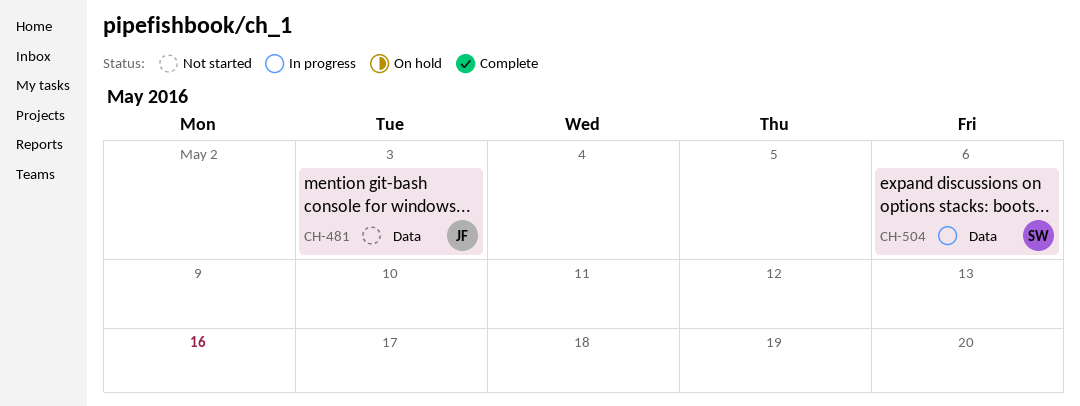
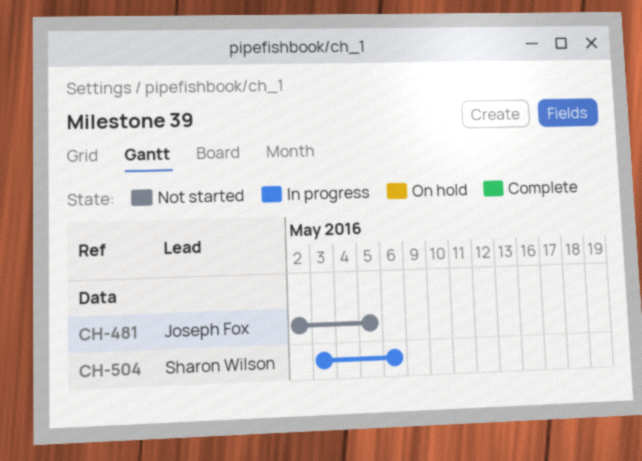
CH-481, due: May 3 -> May 5

